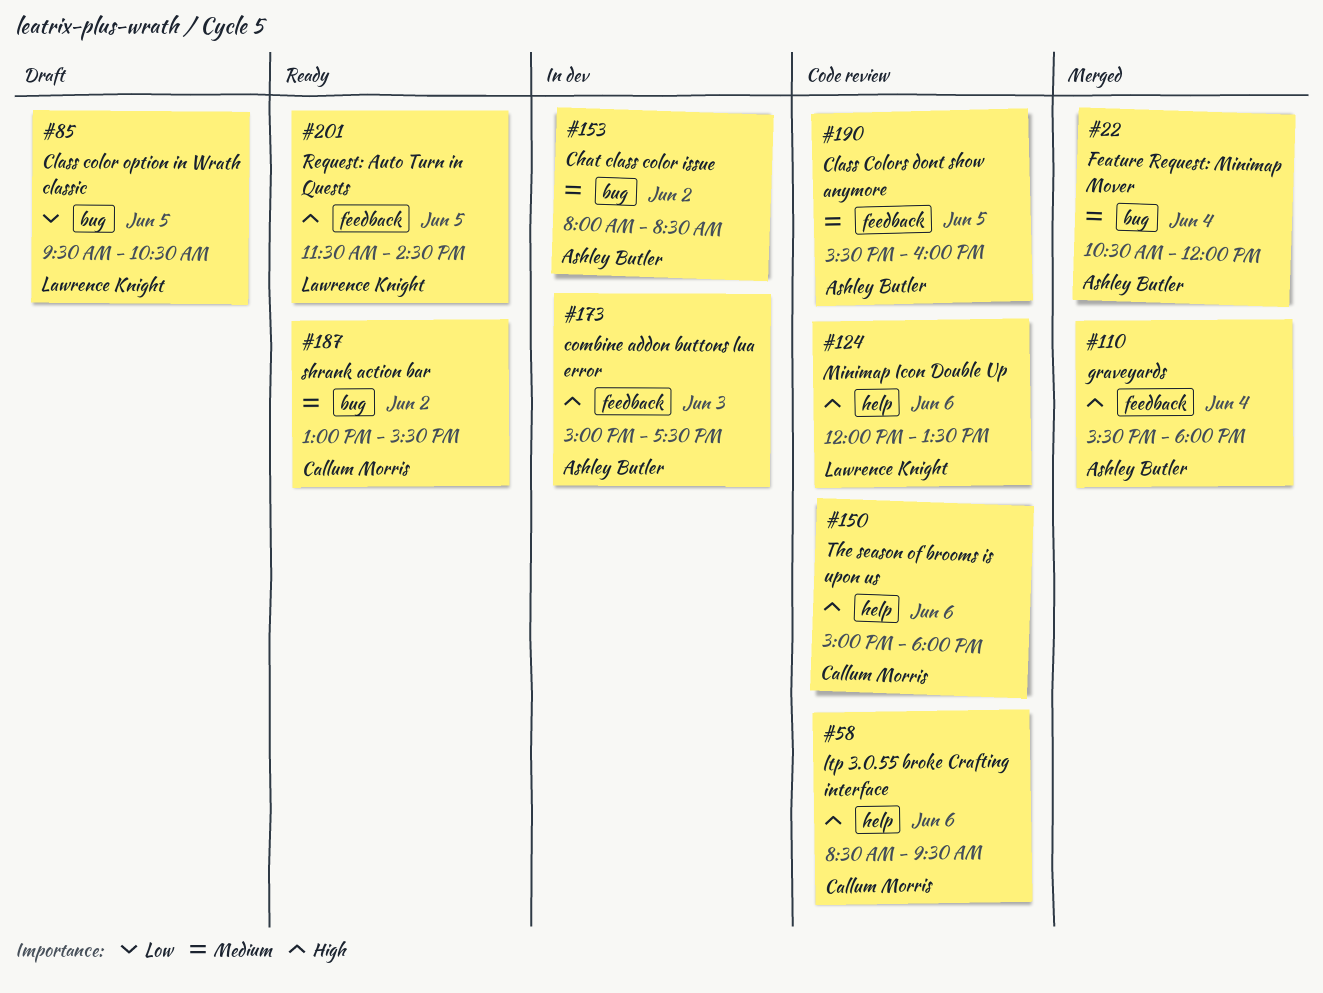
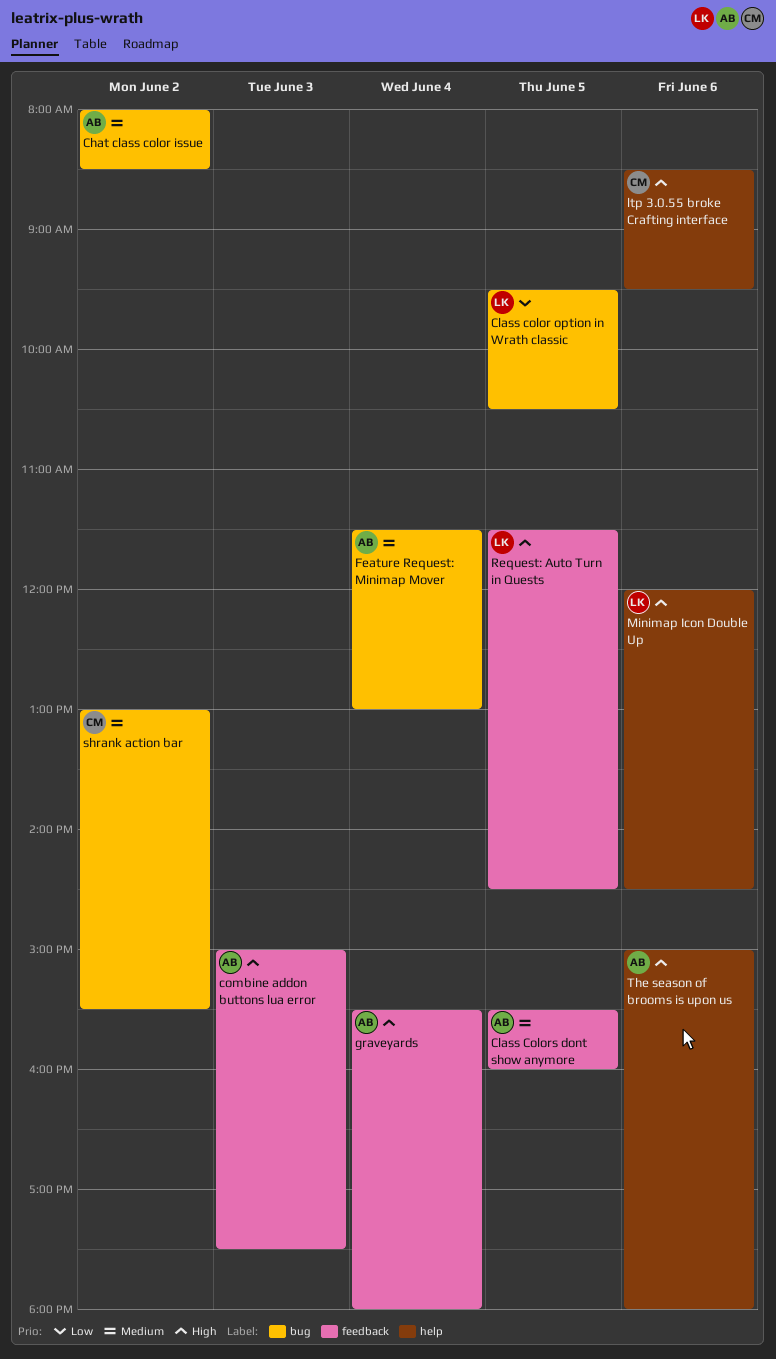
Feature Request: Minimap Mover, begins: 10:30 -> 11:30
Feature Request: Minimap Mover, ends: 12:00 -> 13:00
Minimap Icon Double Up, ends: 13:30 -> 14:30
The season of brooms is upon us, owner: Callum Morris -> Ashley Butler

